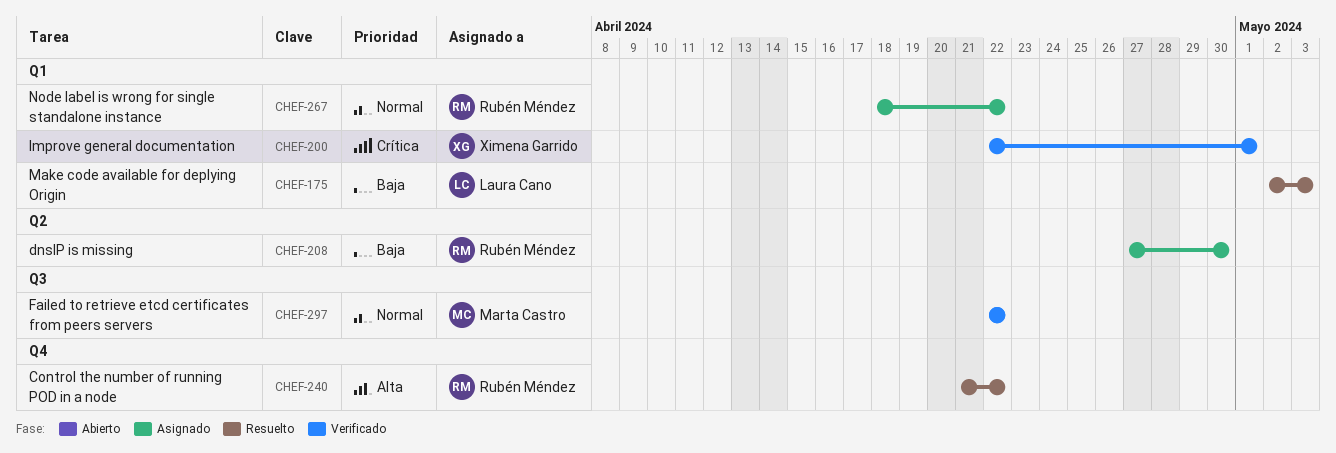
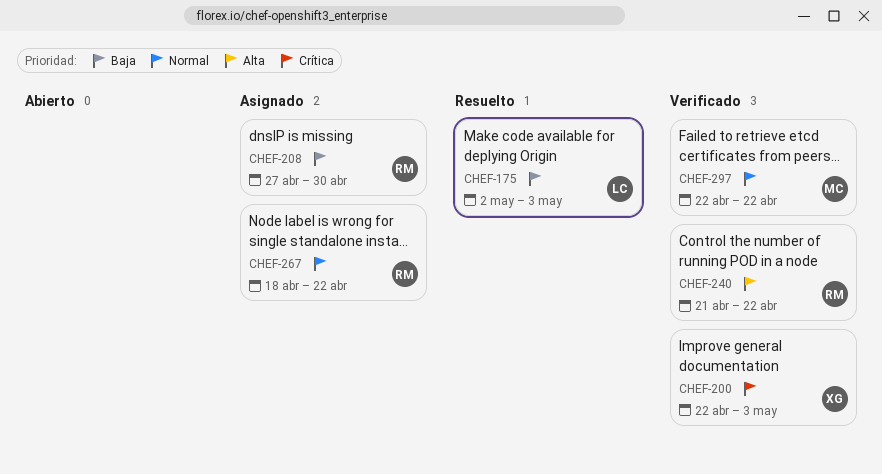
CHEF-200, due: May 1 -> May 3
CHEF-240, status: Resuelto -> Verificado

